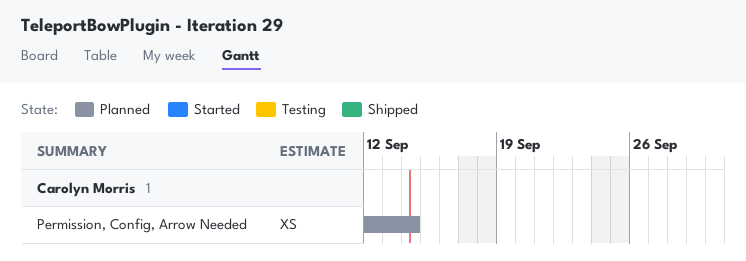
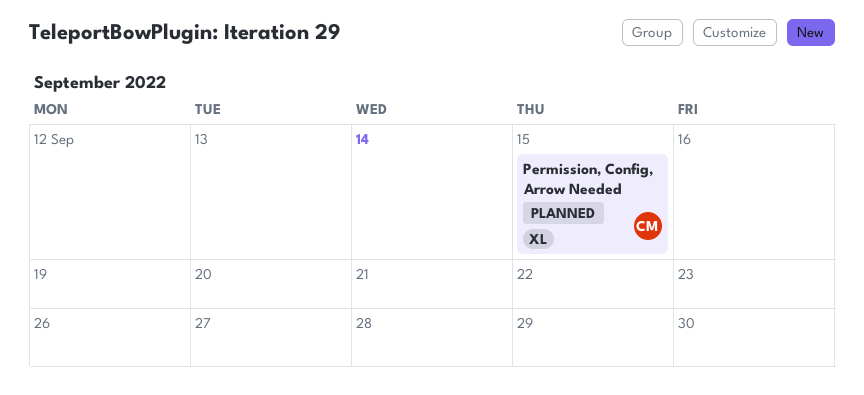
Permission, Config, Arrow Needed, estimate: XS -> XL
Permission, Config, Arrow Needed, due: Sep 14 -> Sep 15

